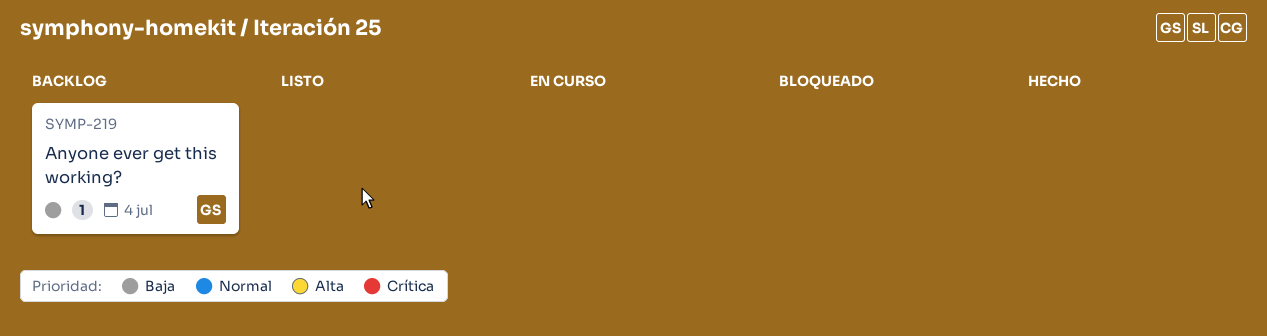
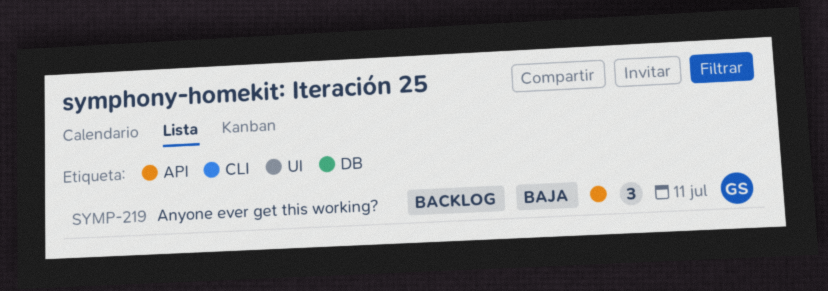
SYMP-219, estimate: 1 -> 3
SYMP-219, due: Jul 4 -> Jul 11

